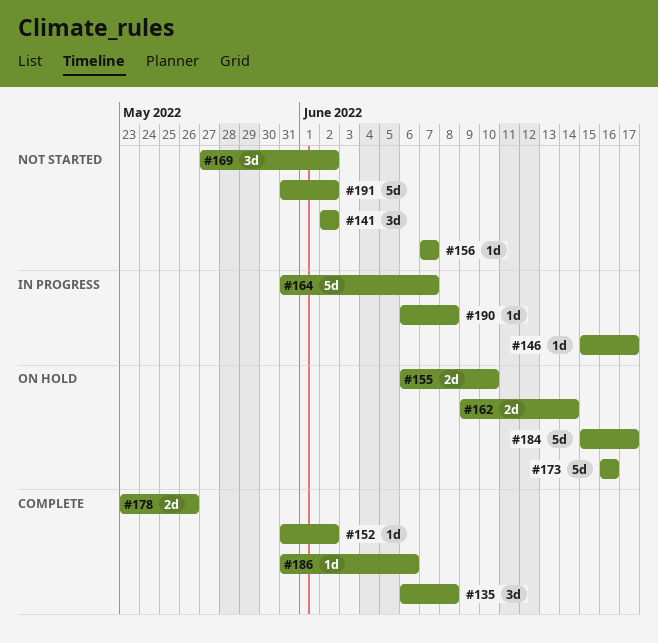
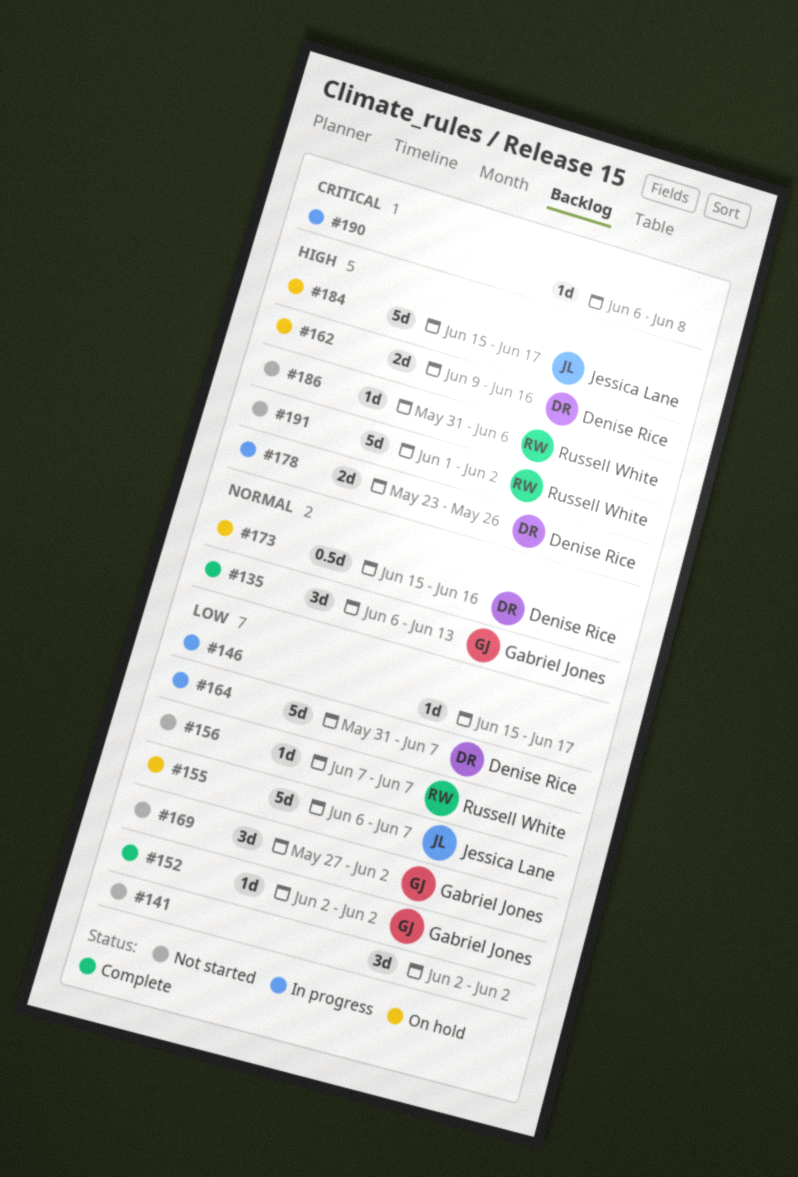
#135, due: Jun 8 -> Jun 13
#152, start: May 31 -> Jun 2
#155, estimate: 2d -> 5d
#155, due: Jun 10 -> Jun 7
#162, due: Jun 14 -> Jun 16
#173, estimate: 5d -> 0.5d
#173, start: Jun 16 -> Jun 15
#178, status: Complete -> In progress
#186, status: Complete -> Not started
#191, start: May 31 -> Jun 1

